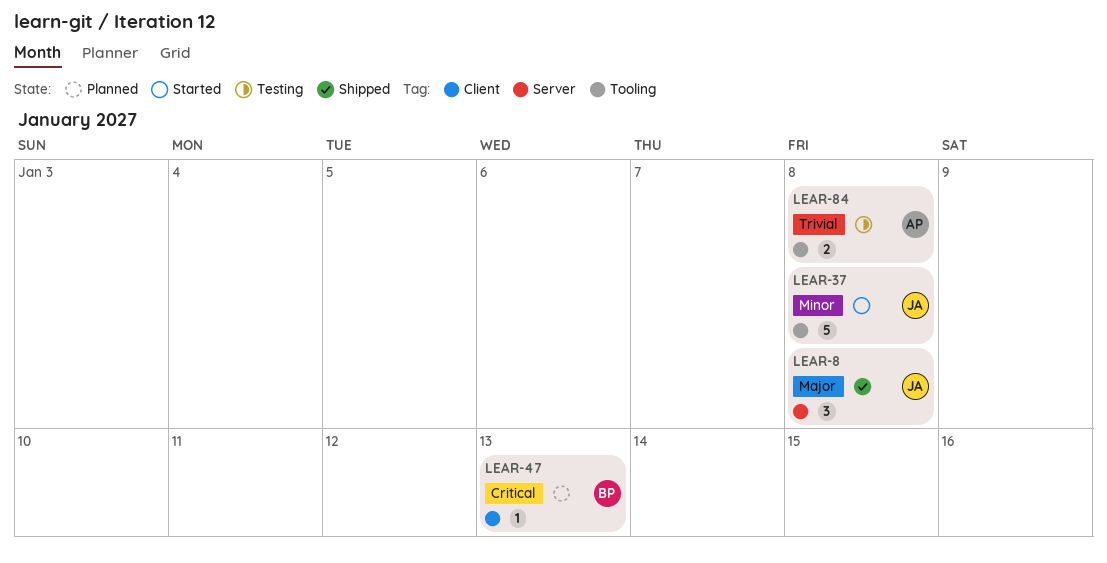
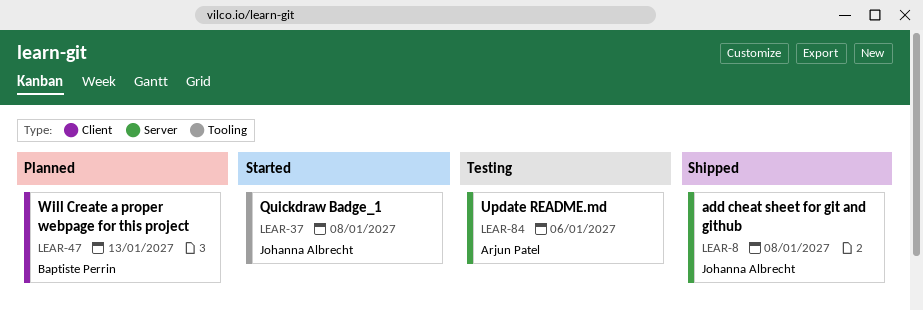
LEAR-84, label: Tooling -> Server
LEAR-84, due: Jan 8 -> Jan 6

